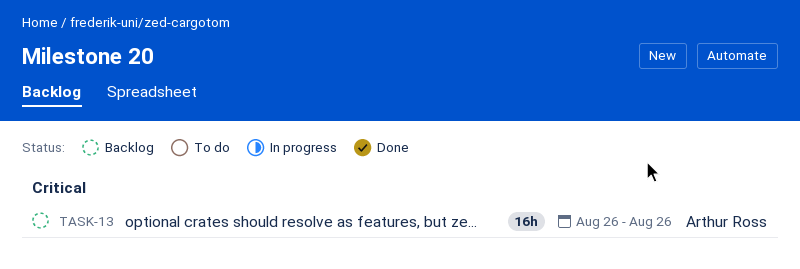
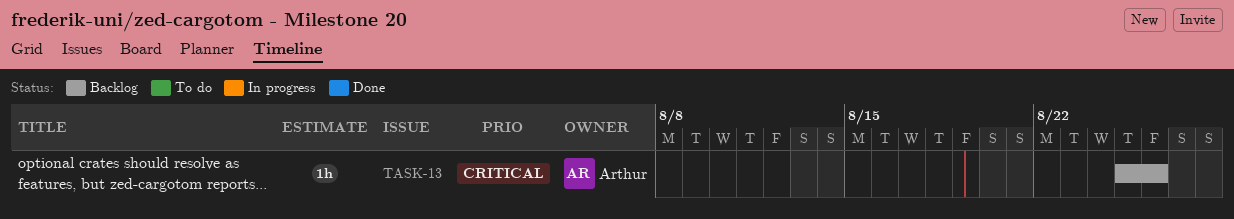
TASK-13, estimate: 16h -> 1h
TASK-13, start: Aug 26 -> Aug 25

